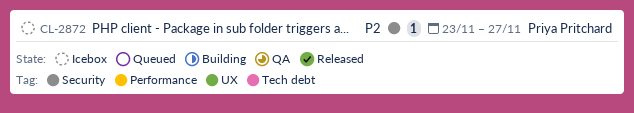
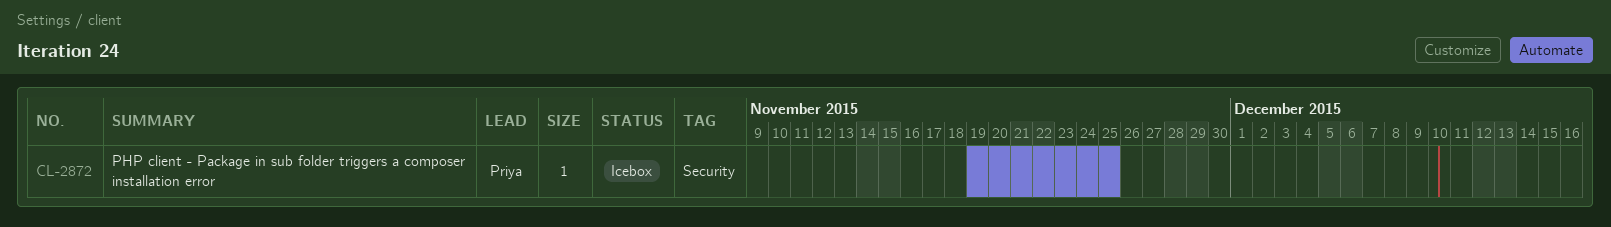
CL-2872, start: Nov 23 -> Nov 19
CL-2872, due: Nov 27 -> Nov 25

